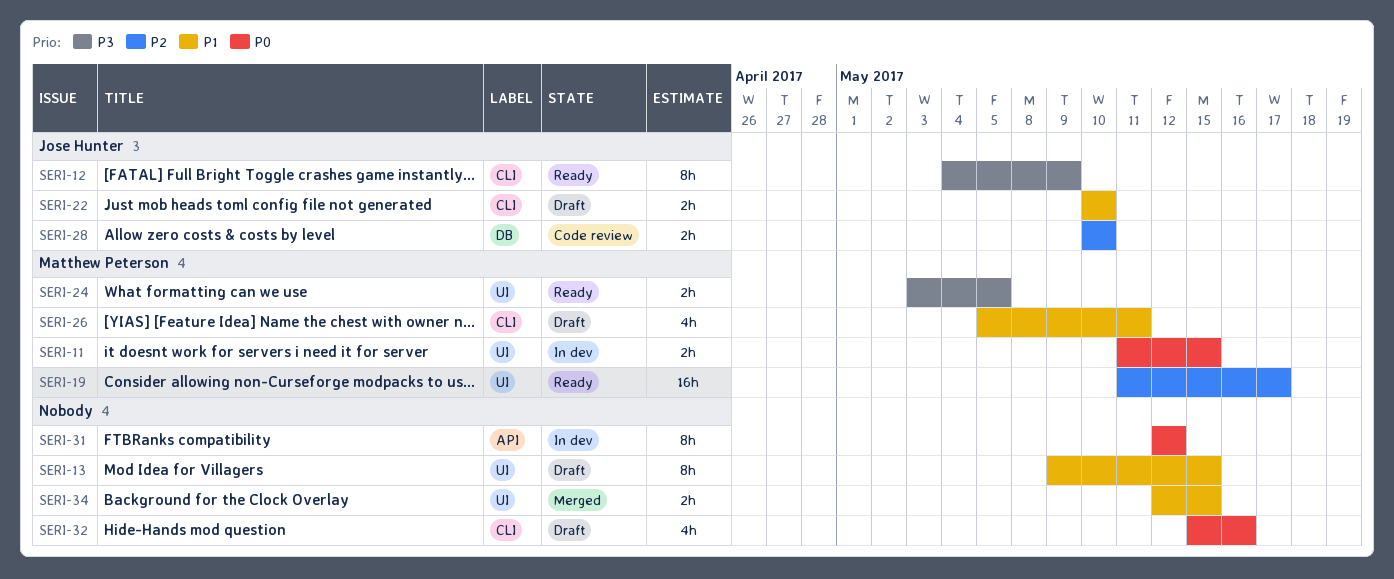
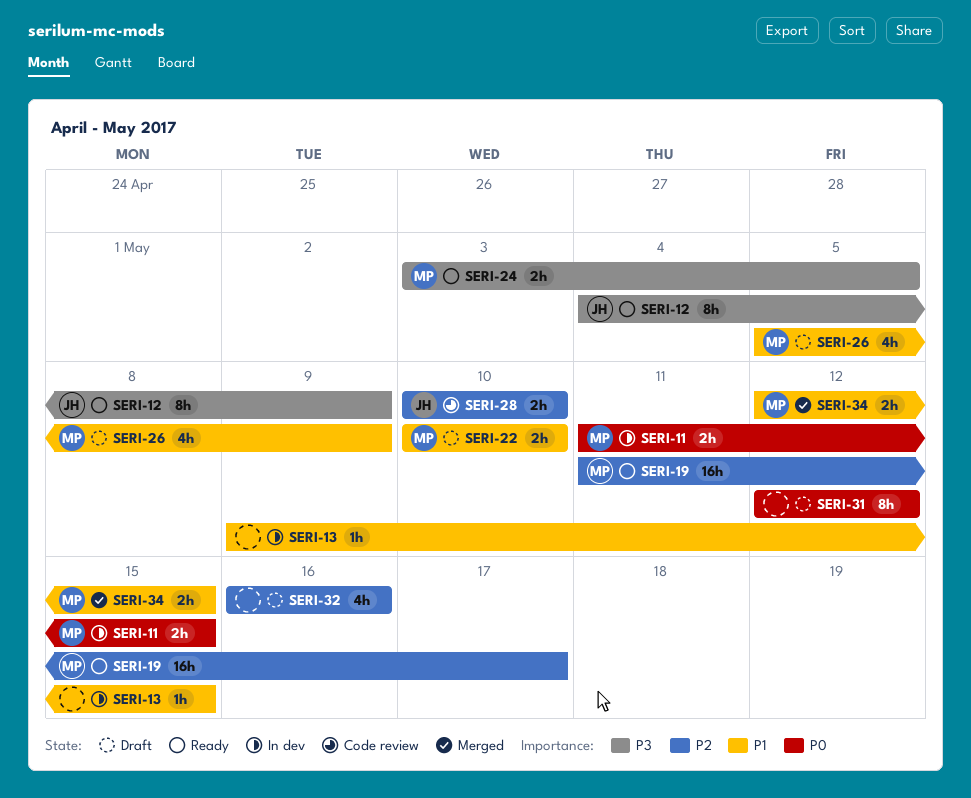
SERI-13, status: Draft -> In dev
SERI-13, estimate: 8h -> 1h
SERI-22, owner: Jose Hunter -> Matthew Peterson
SERI-26, due: May 11 -> May 9
SERI-31, status: In dev -> Draft
SERI-32, priority: P0 -> P2
SERI-32, start: May 15 -> May 16
SERI-34, owner: none -> Matthew Peterson

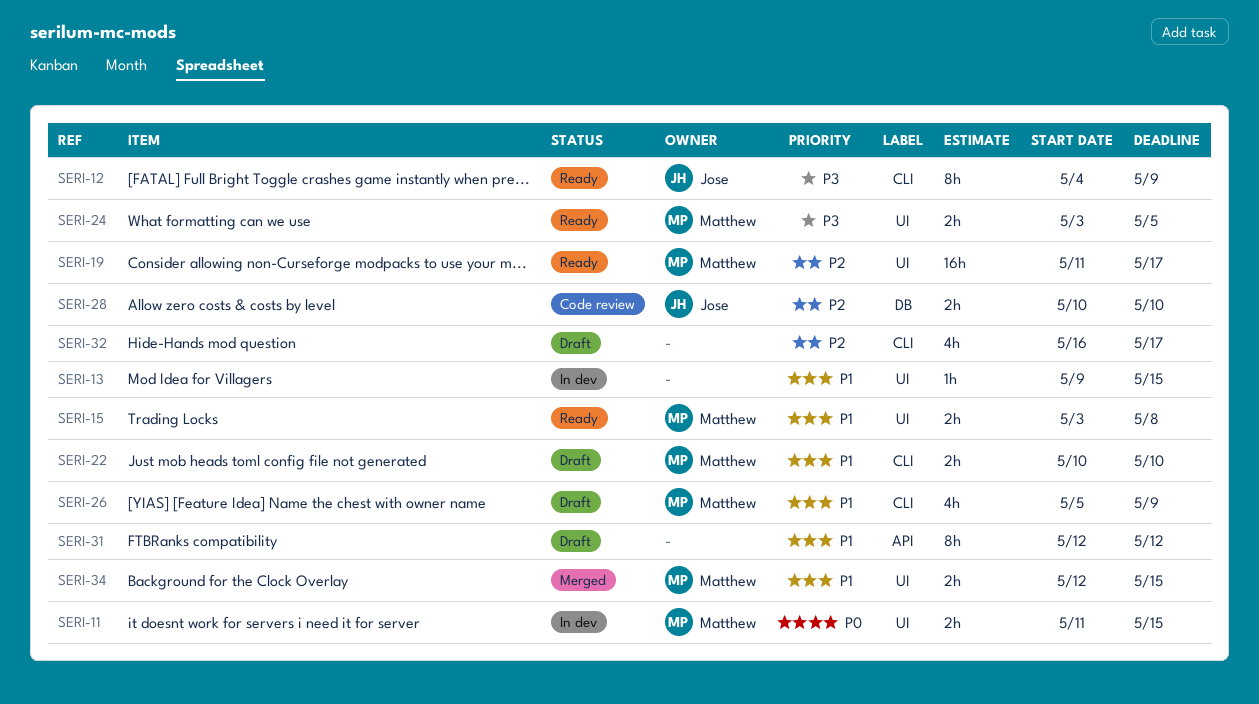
SERI-15: none -> present
SERI-31, priority: P0 -> P1
SERI-32, due: May 16 -> May 17

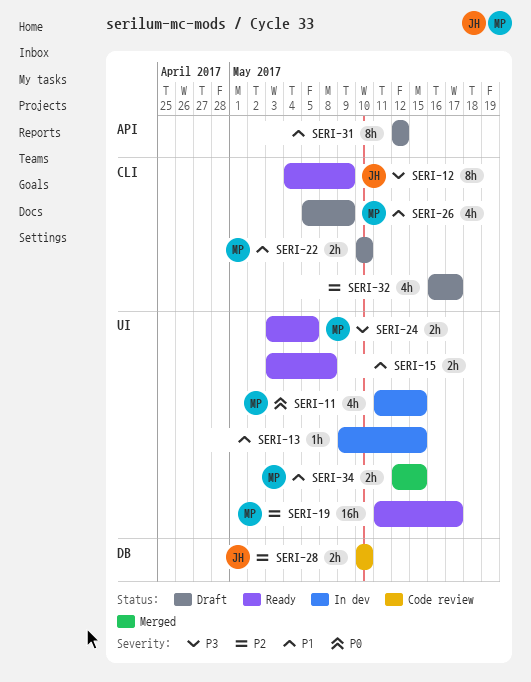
SERI-11, estimate: 2h -> 4h
SERI-15, owner: Matthew -> none

